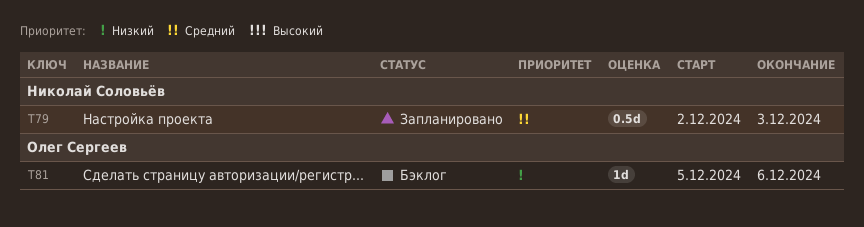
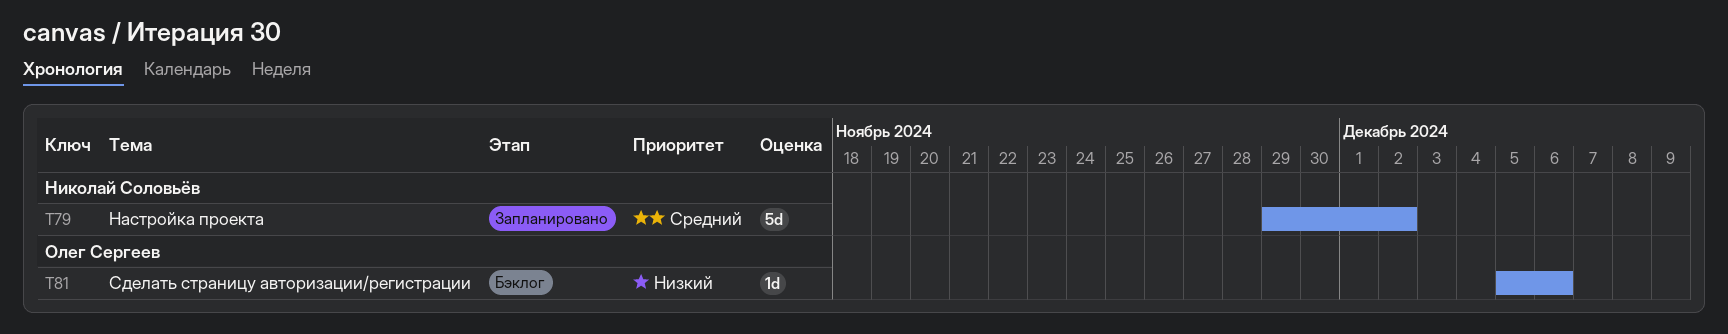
T79, estimate: 0.5d -> 5d
T79, start: Dec 2 -> Nov 29
T79, due: Dec 3 -> Dec 2

